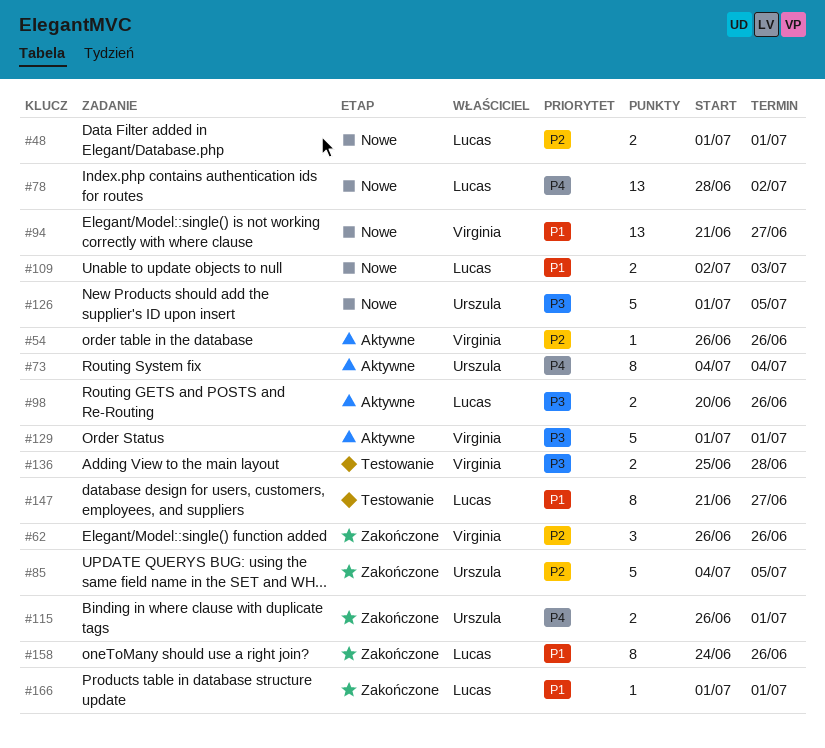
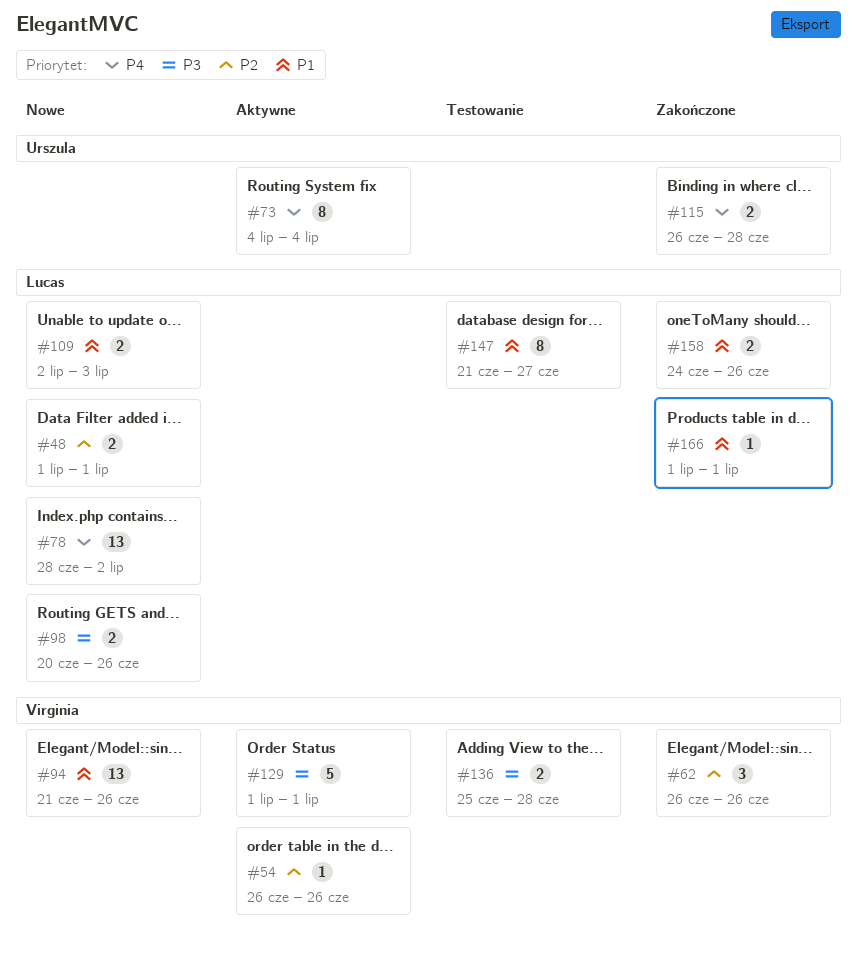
#85: present -> none
#94, due: Jun 27 -> Jun 26
#98, status: Aktywne -> Nowe
#115, due: Jul 1 -> Jun 28
#126: present -> none
#158, estimate: 8 -> 2

